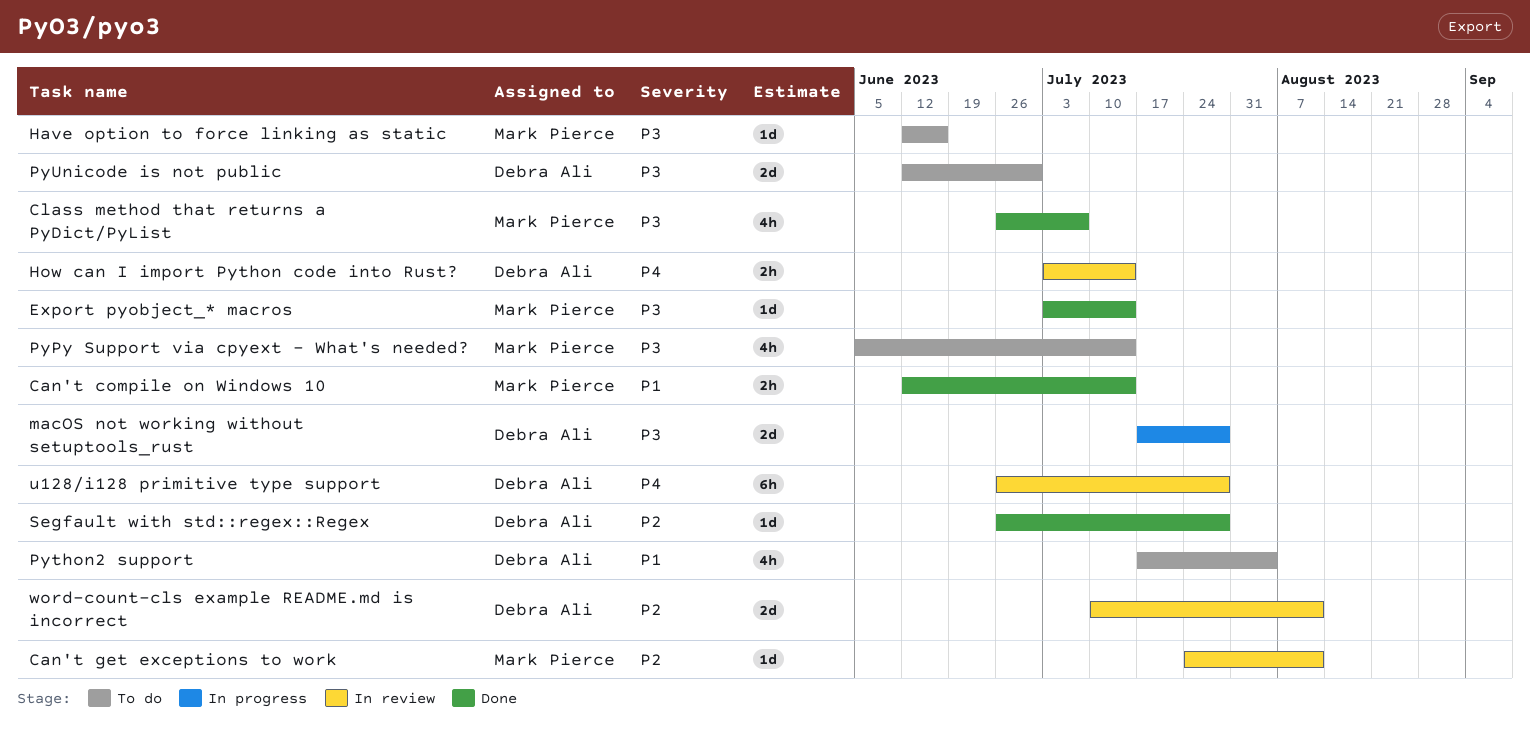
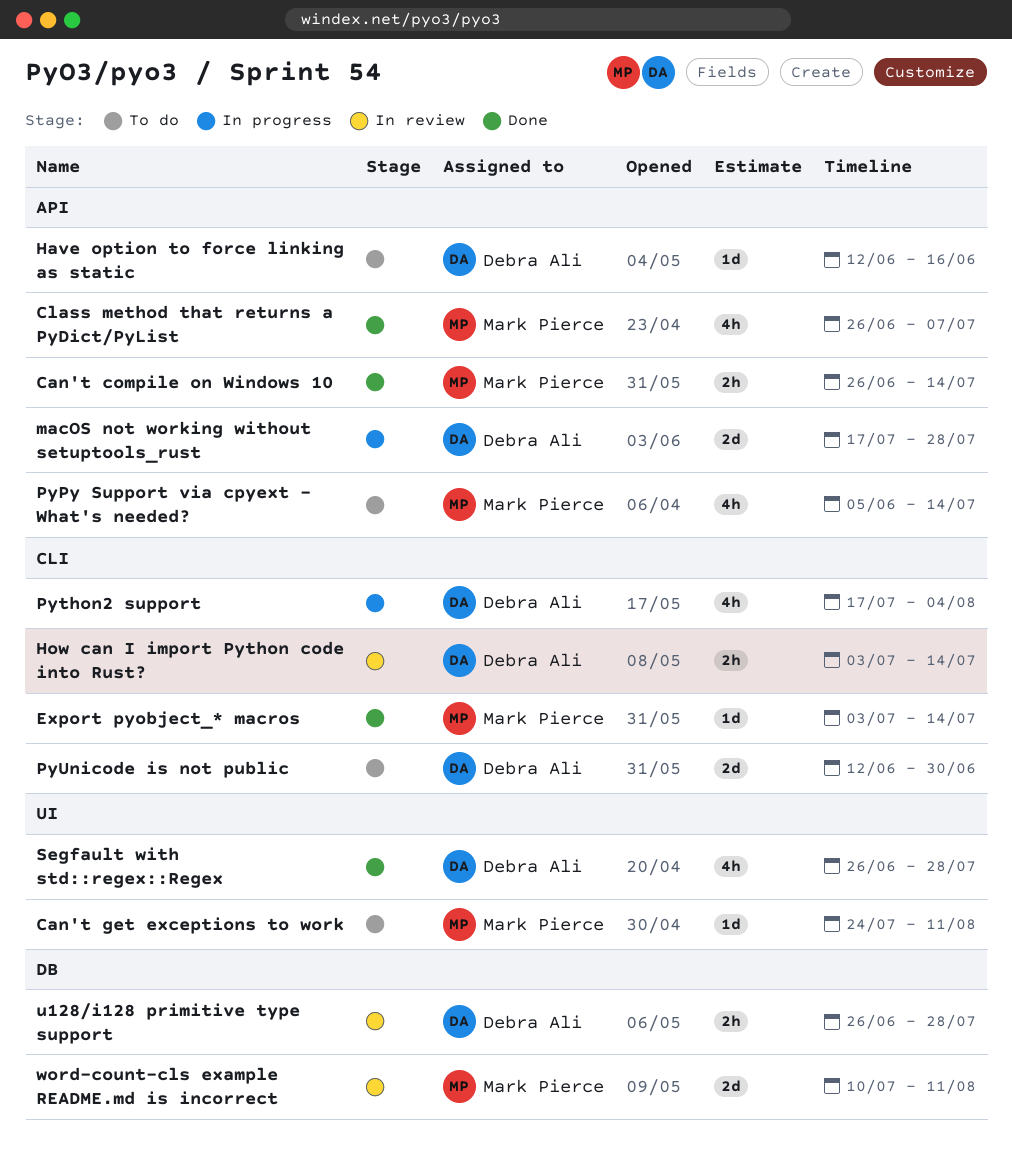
Can't compile on Windows 10, start: Jun 12 -> Jun 26
Can't get exceptions to work, status: In review -> To do
Have option to force linking as static, owner: Mark Pierce -> Debra Ali
Python2 support, status: To do -> In progress
Segfault with std::regex::Regex, estimate: 1d -> 4h
u128/i128 primitive type support, estimate: 6h -> 2h
word-count-cls example README.md is incorrect, owner: Debra Ali -> Mark Pierce

